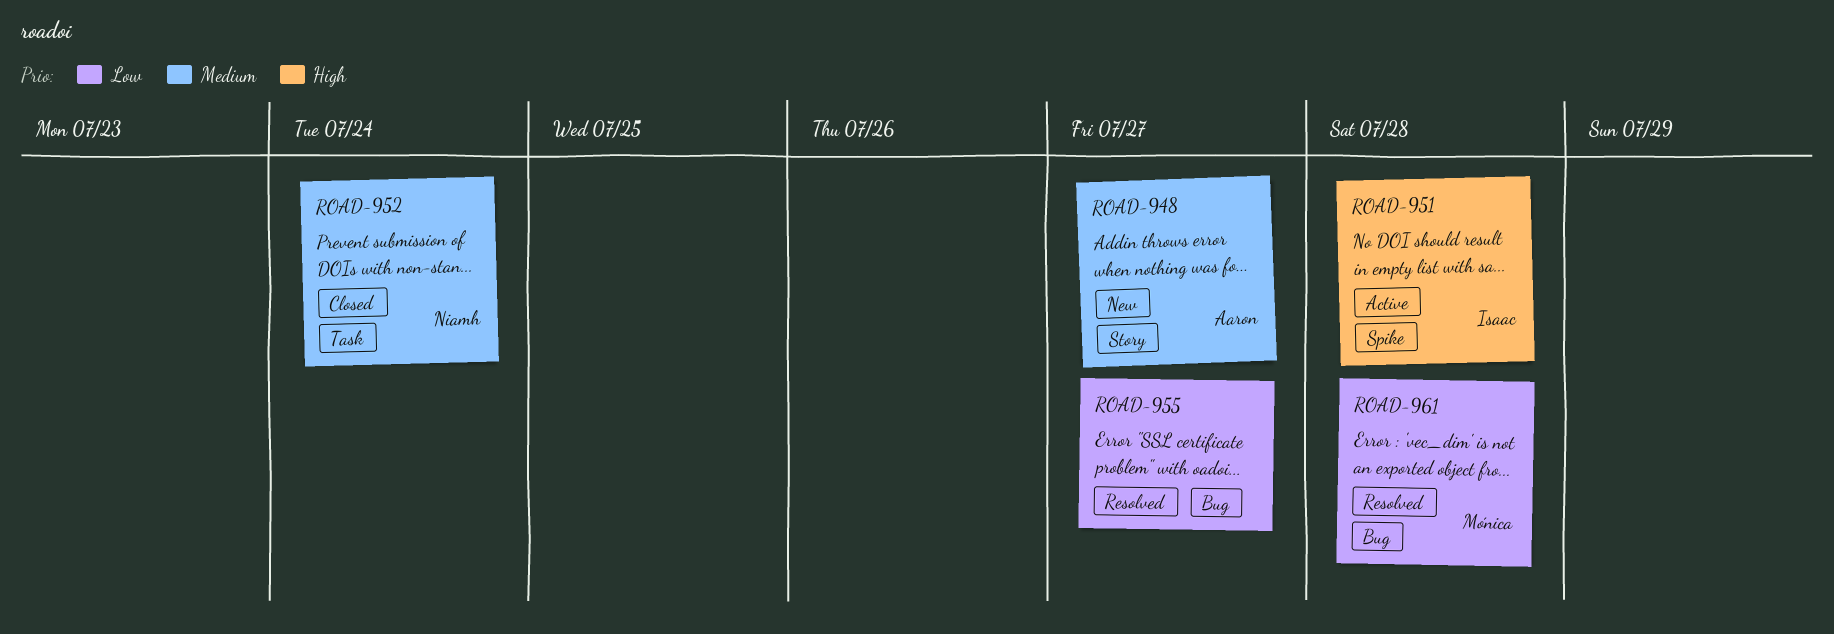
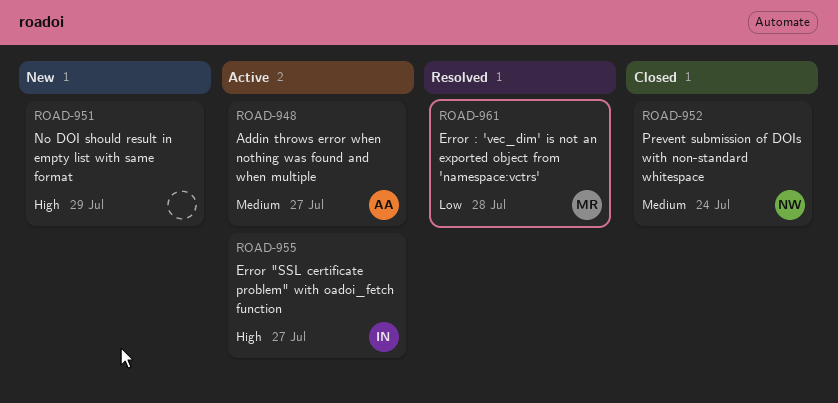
ROAD-948, status: New -> Active
ROAD-951, status: Active -> New
ROAD-951, owner: Isaac -> none
ROAD-951, due: Jul 28 -> Jul 29
ROAD-955, status: Resolved -> Active
ROAD-955, owner: none -> Isaac
ROAD-955, priority: Low -> High

